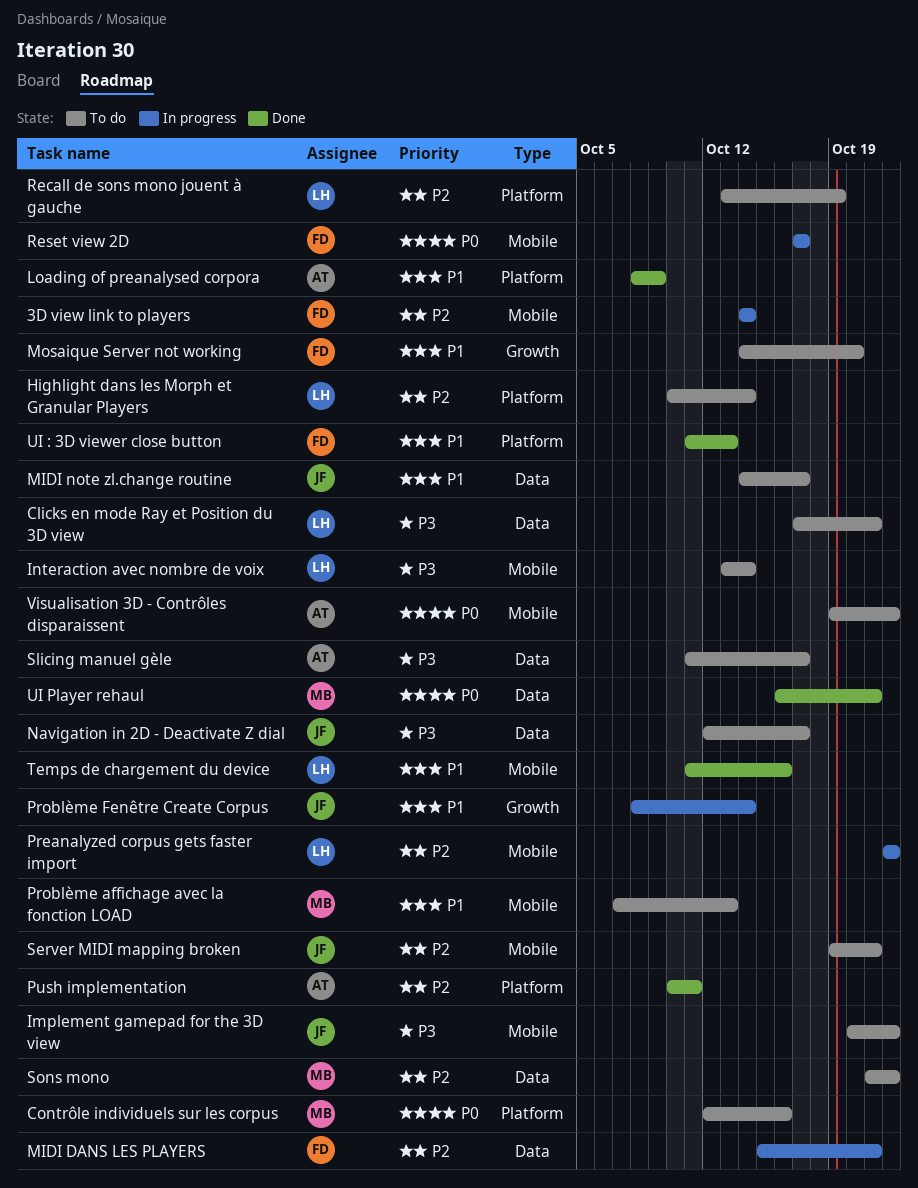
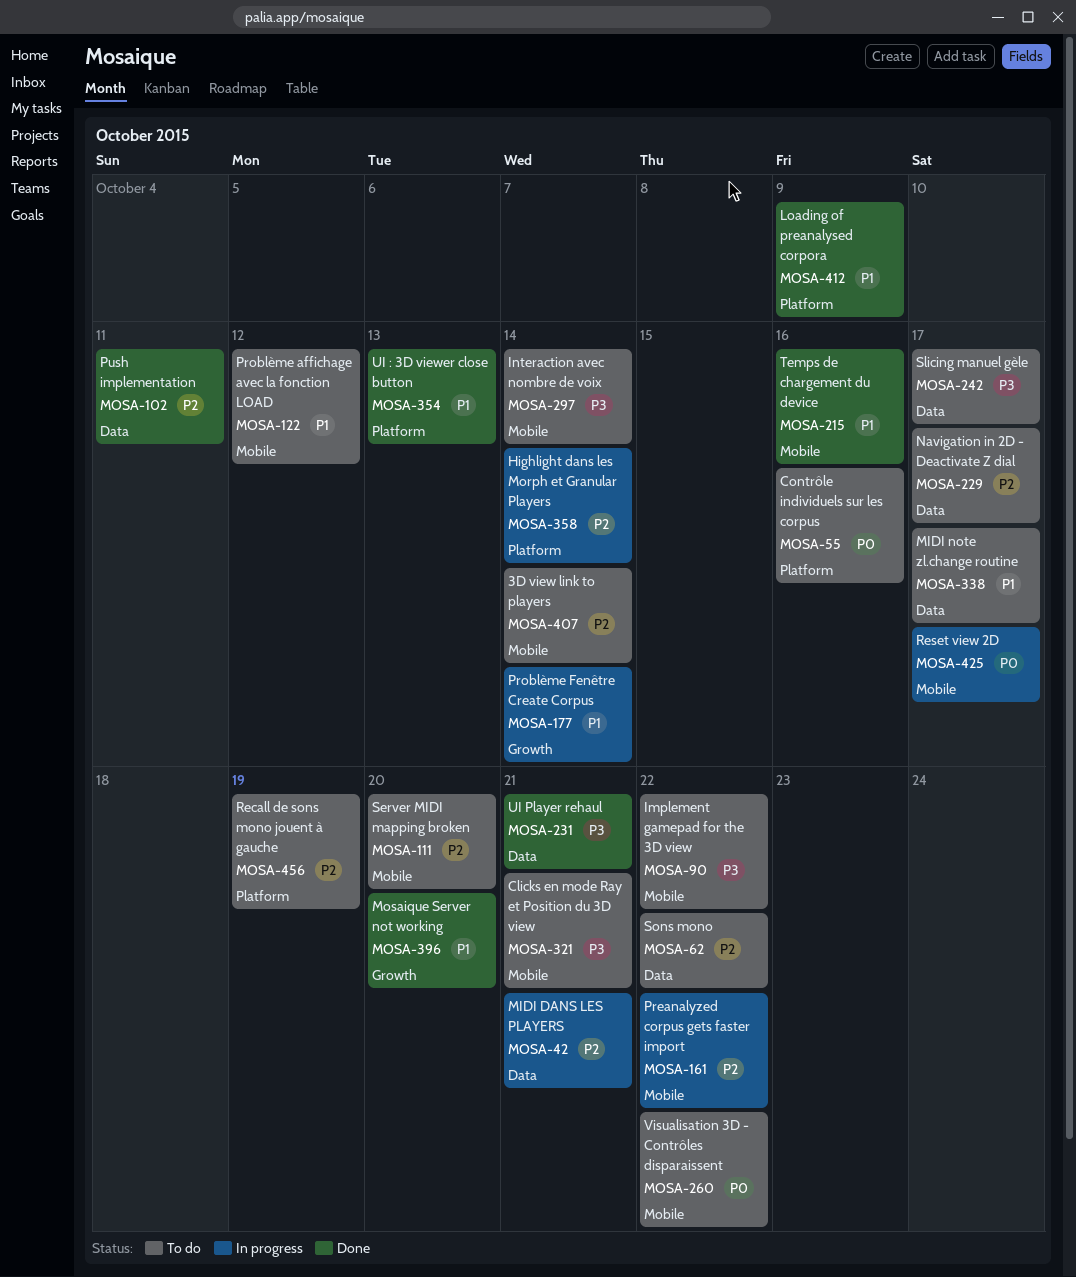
3D view link to players, status: In progress -> To do
Clicks en mode Ray et Position du 3D view, label: Data -> Mobile
Highlight dans les Morph et Granular Players, status: To do -> In progress
Mosaique Server not working, status: To do -> Done
Navigation in 2D - Deactivate Z dial, priority: P3 -> P2
Problème affichage avec la fonction LOAD, due: Oct 13 -> Oct 12
Push implementation, label: Platform -> Data
Server MIDI mapping broken, due: Oct 21 -> Oct 20
UI Player rehaul, priority: P0 -> P3

